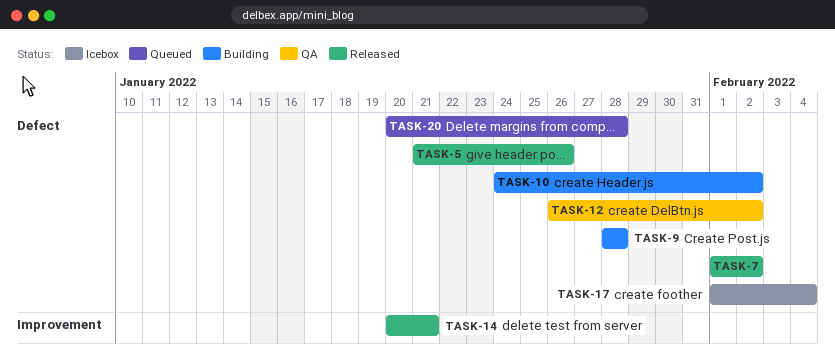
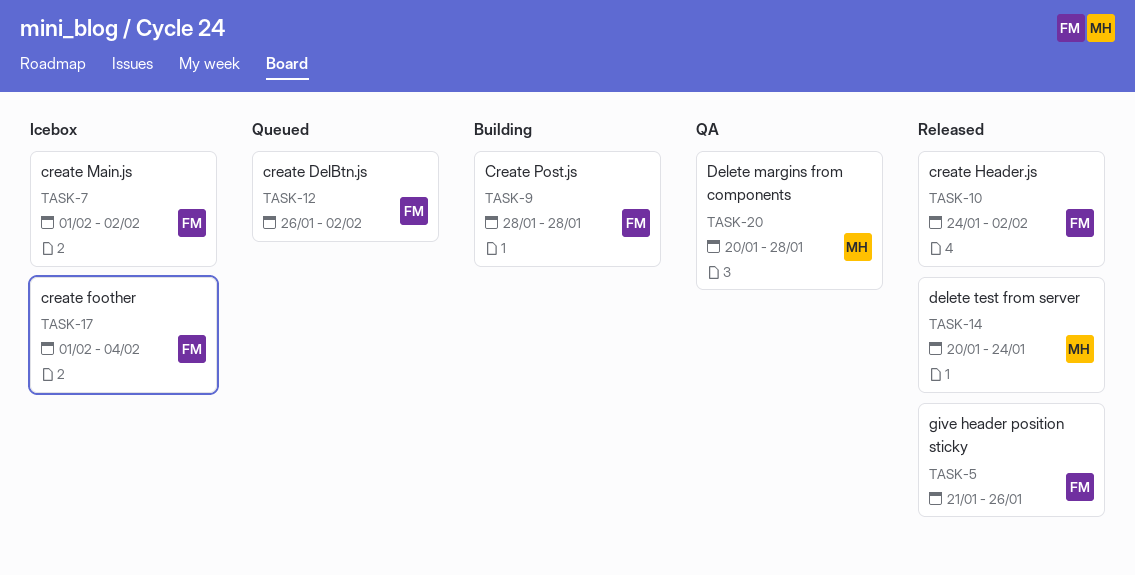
TASK-7, status: Released -> Icebox
TASK-10, status: Building -> Released
TASK-12, status: QA -> Queued
TASK-14, due: Jan 21 -> Jan 24
TASK-20, status: Queued -> QA

